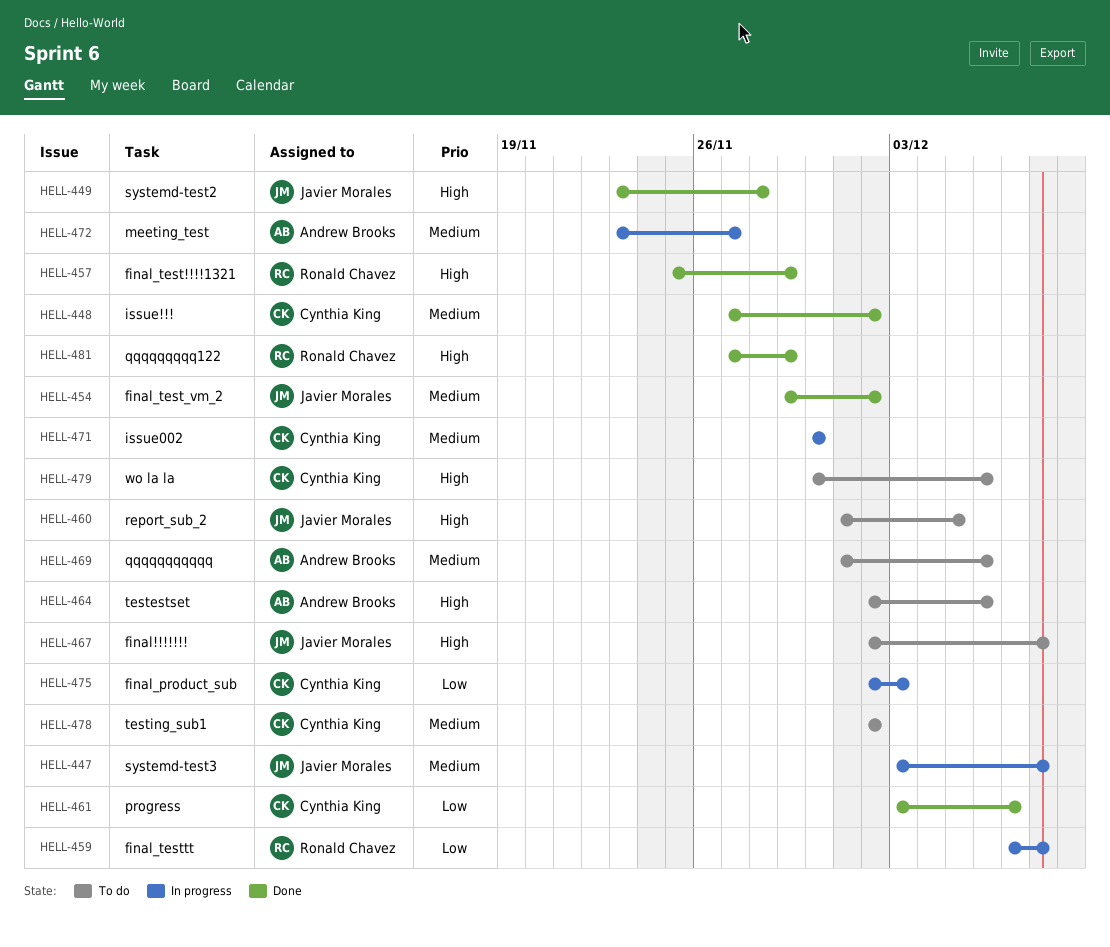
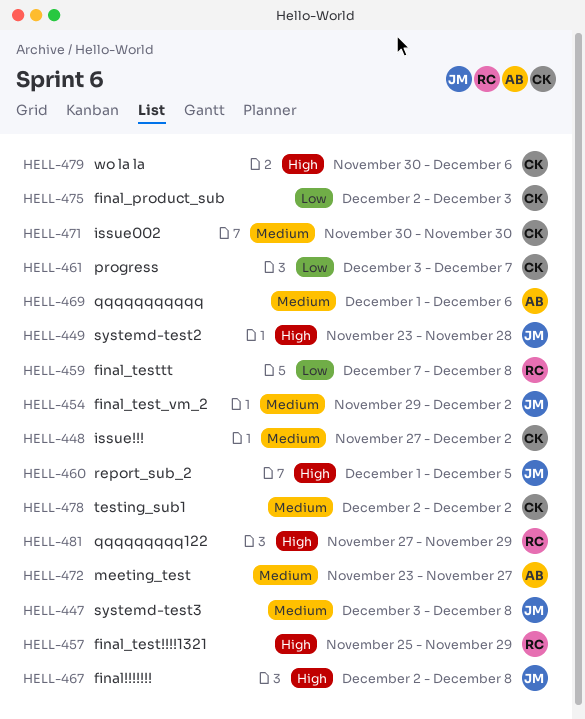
HELL-464: present -> none

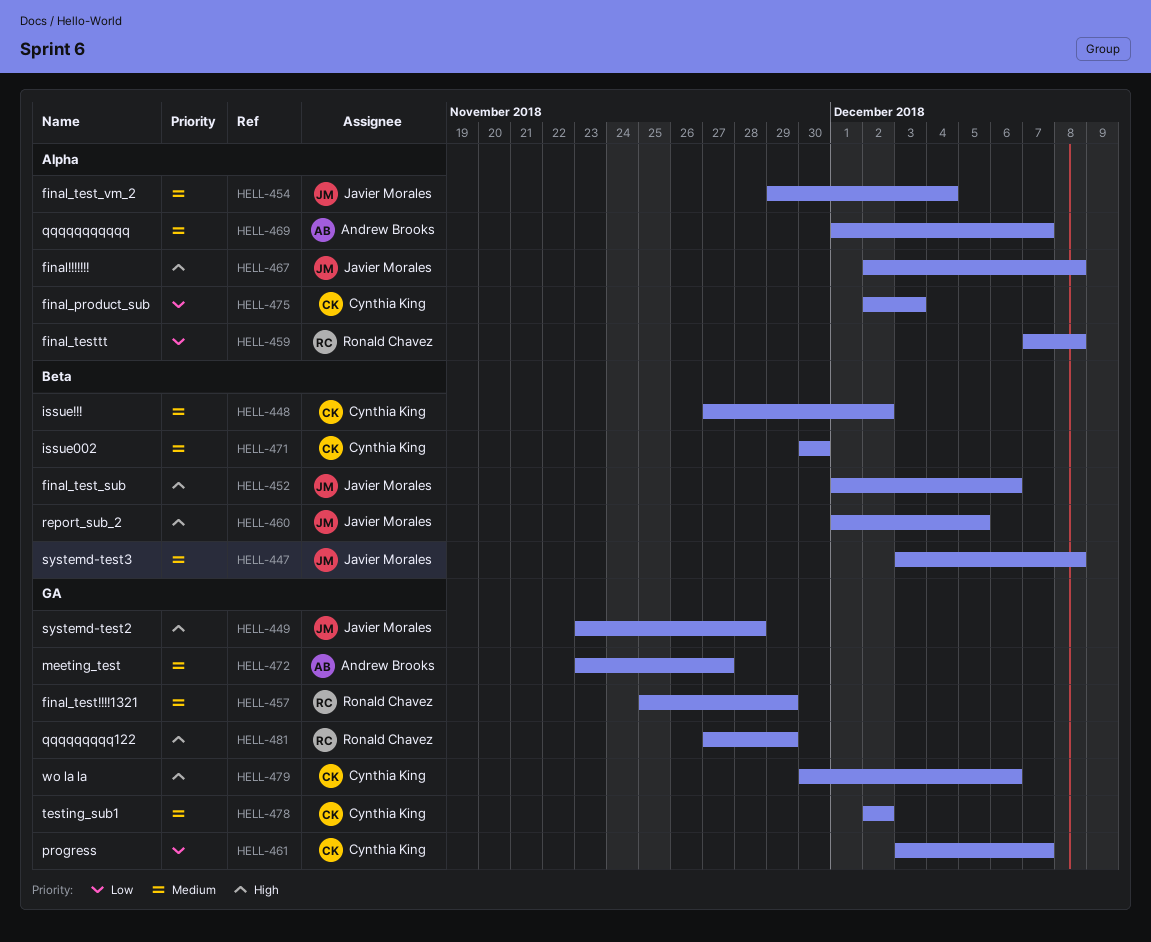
HELL-452: none -> present
HELL-454, due: Dec 2 -> Dec 4
HELL-457, priority: High -> Medium
HELL-469, due: Dec 6 -> Dec 7

